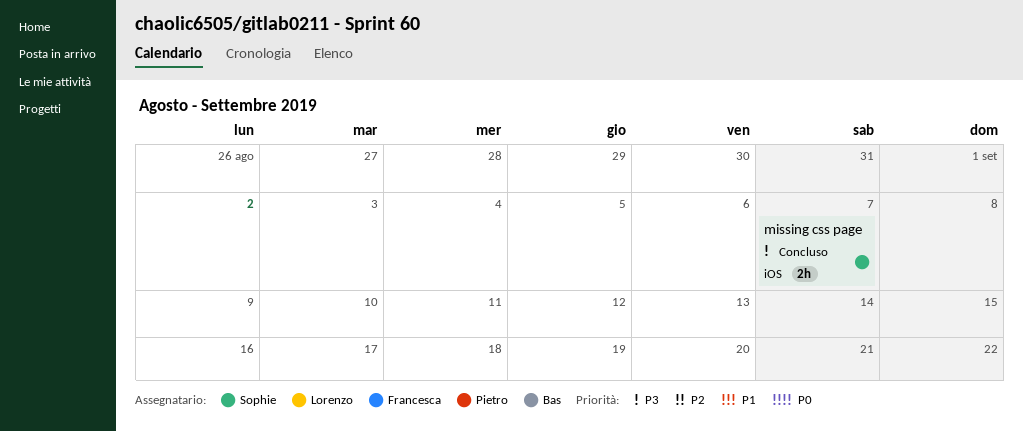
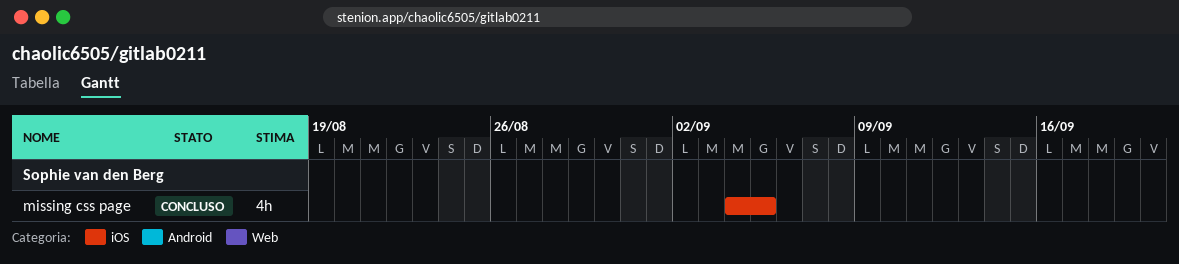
missing css page, estimate: 2h -> 4h
missing css page, due: Sep 7 -> Sep 5

